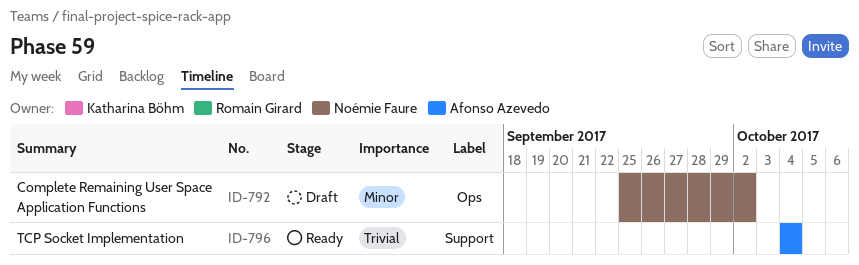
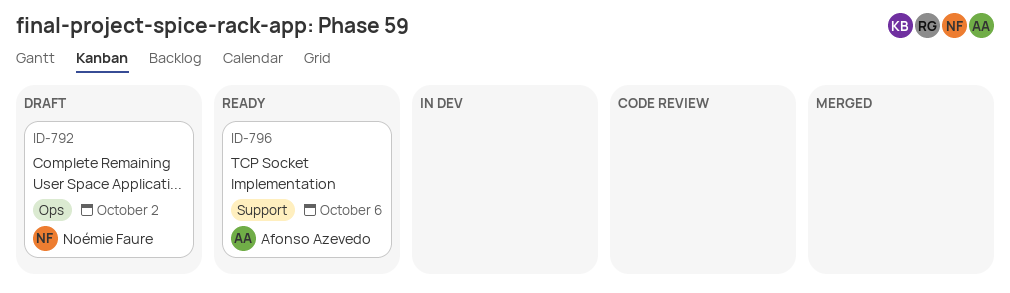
ID-796, due: Oct 4 -> Oct 6

